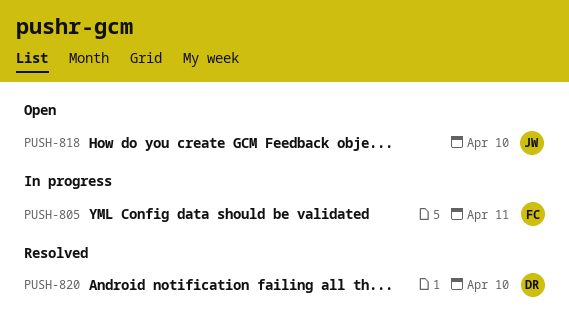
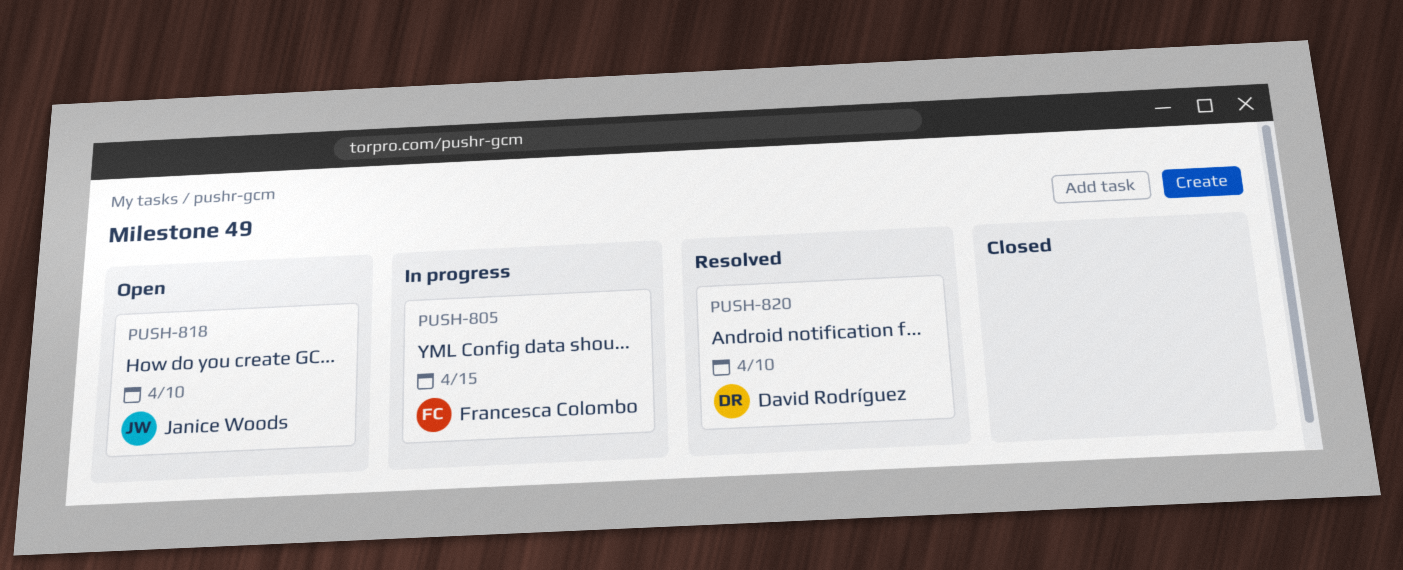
PUSH-805, due: Apr 11 -> Apr 15

